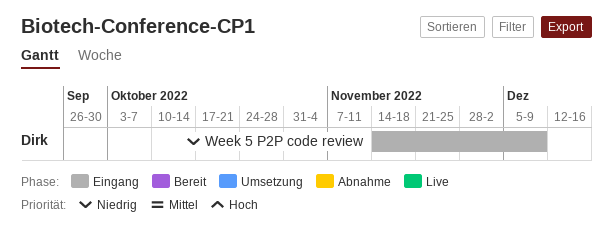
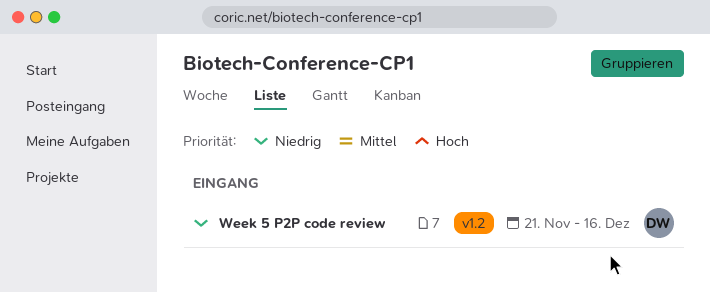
Week 5 P2P code review, start: Nov 14 -> Nov 21
Week 5 P2P code review, due: Dec 9 -> Dec 16

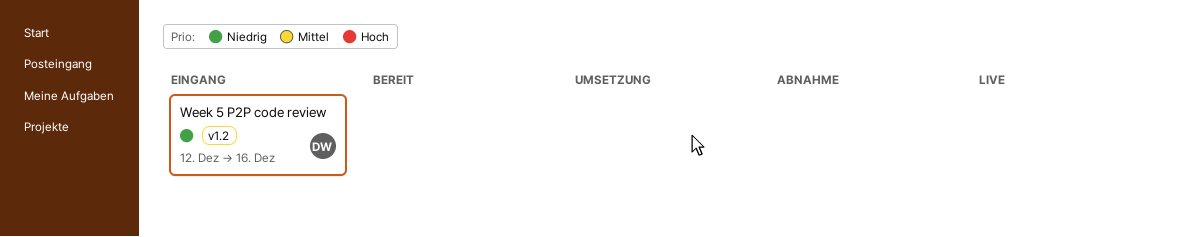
Week 5 P2P code review, start: Nov 21 -> Dec 12

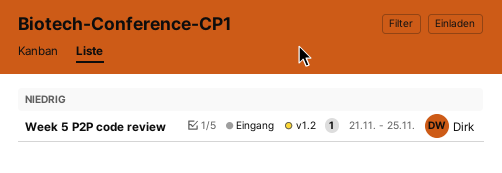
Week 5 P2P code review, start: Dec 12 -> Nov 21
Week 5 P2P code review, due: Dec 16 -> Nov 25

